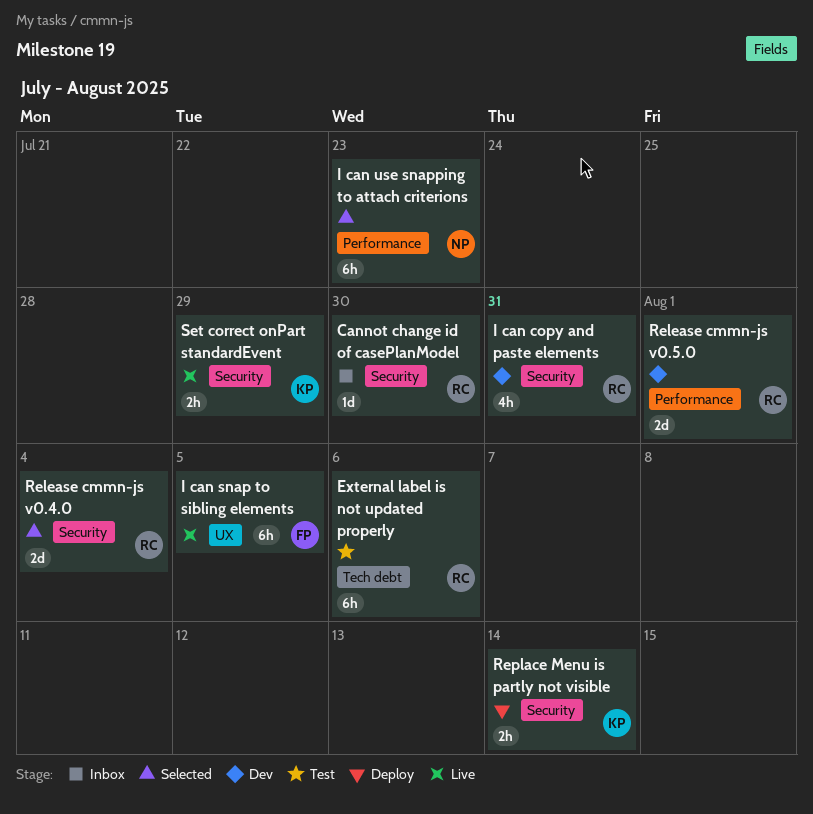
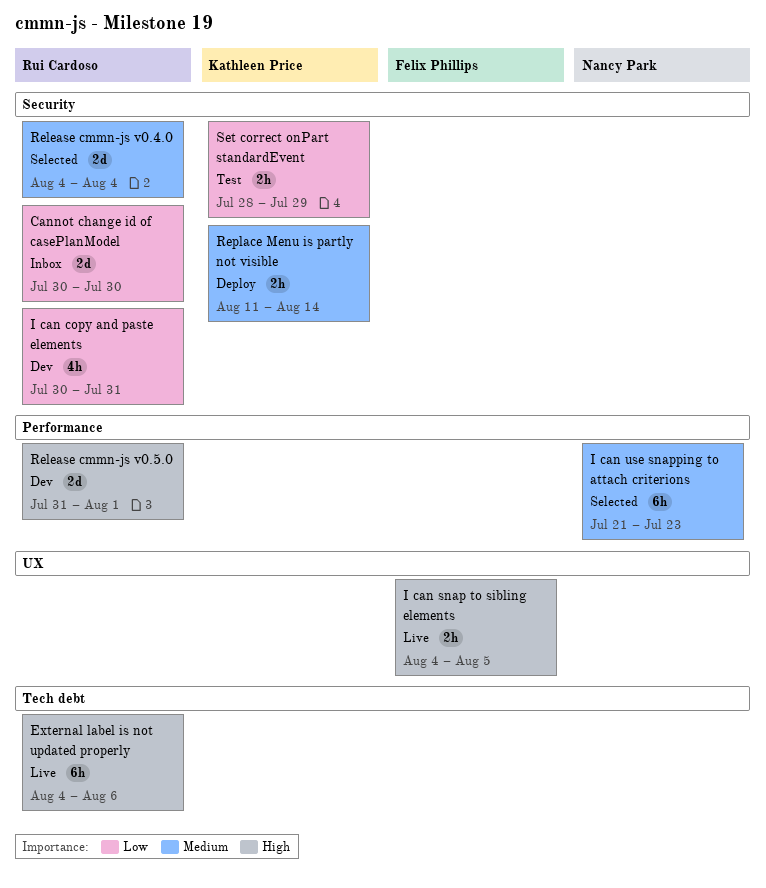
Cannot change id of casePlanModel, estimate: 1d -> 2d
External label is not updated properly, status: Test -> Live
I can snap to sibling elements, estimate: 6h -> 2h
Set correct onPart standardEvent, status: Live -> Test

